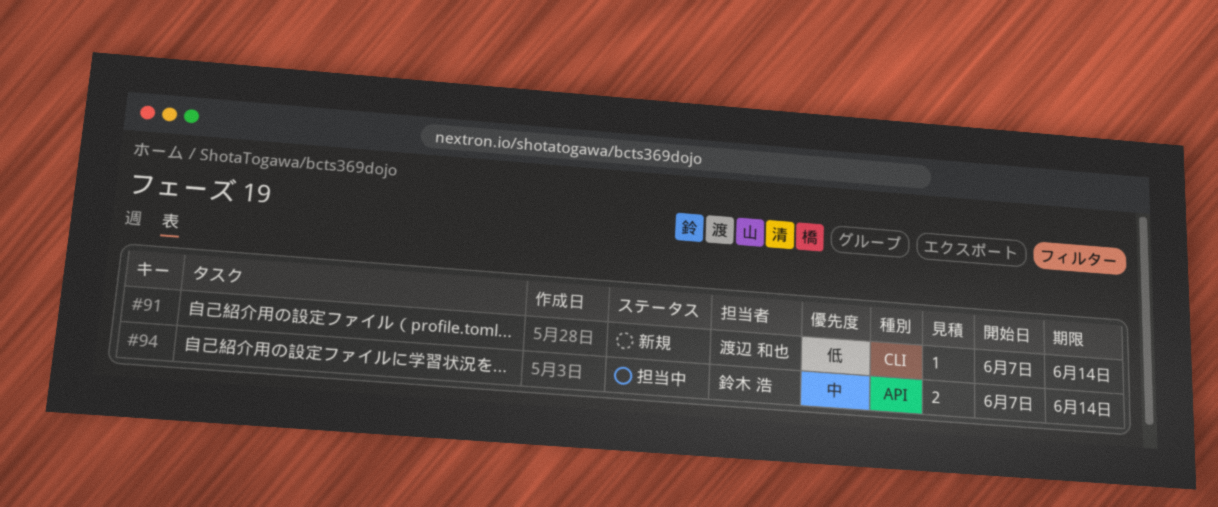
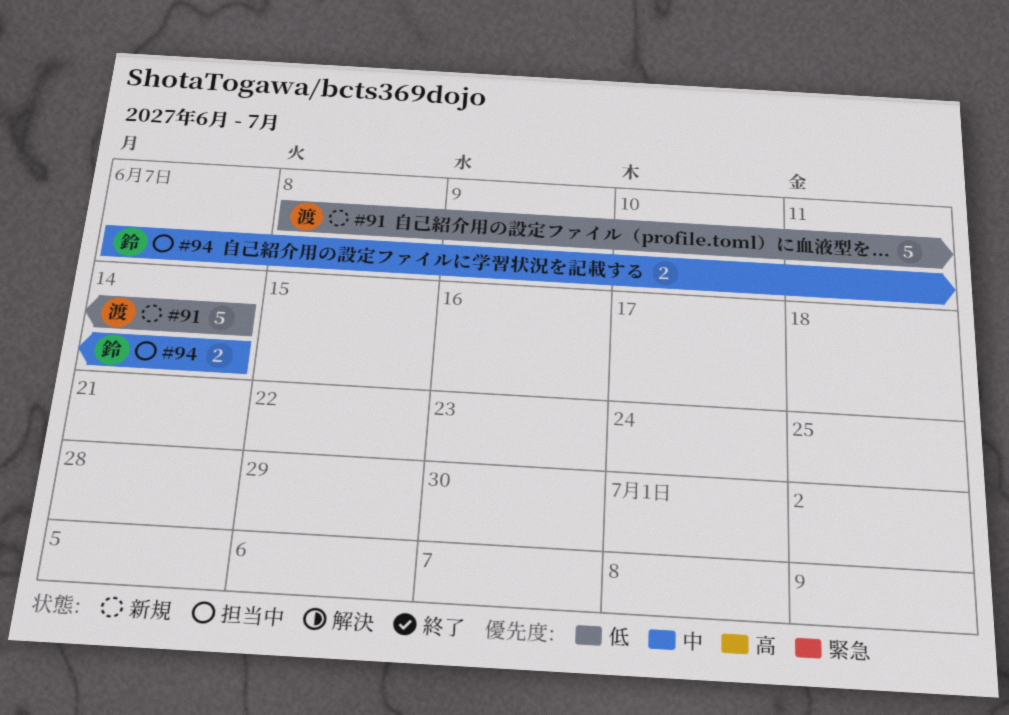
#91, estimate: 1 -> 5
#91, start: Jun 7 -> Jun 8

